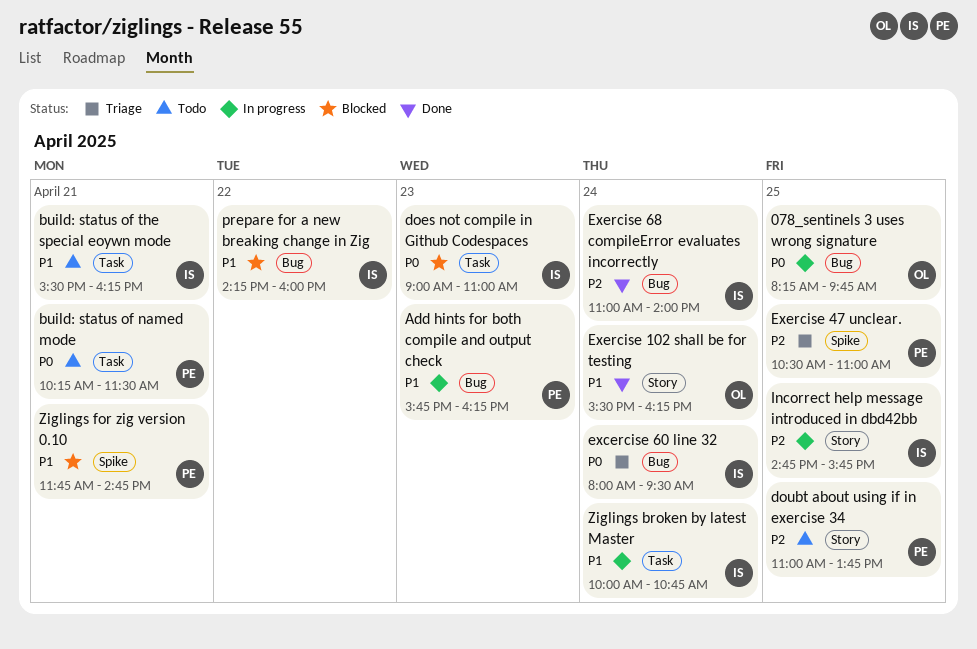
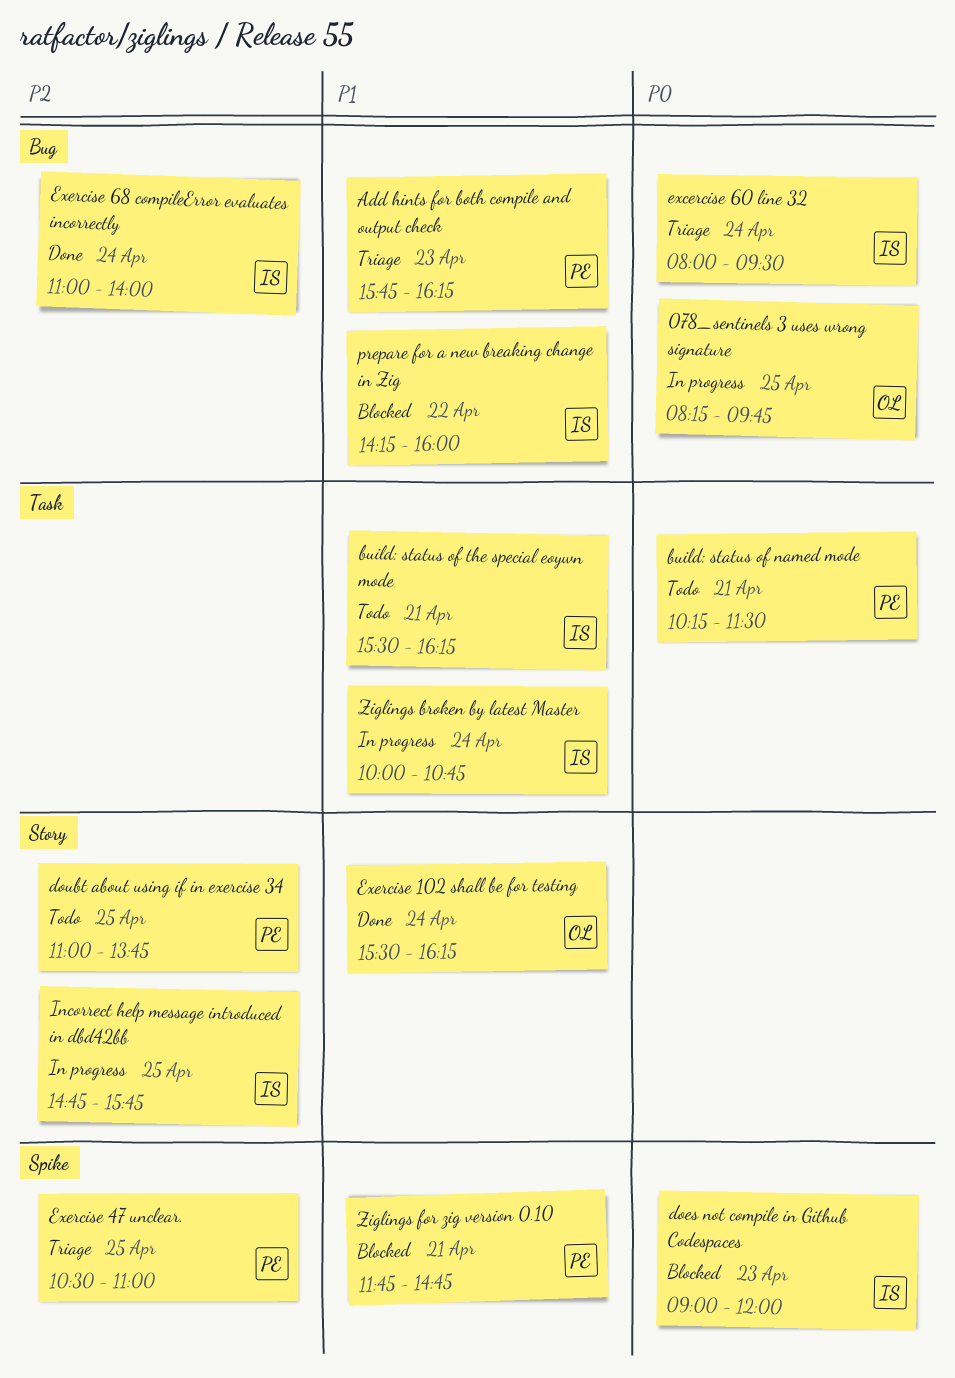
Add hints for both compile and output check, status: In progress -> Triage
does not compile in Github Codespaces, label: Task -> Spike
does not compile in Github Codespaces, ends: 11:00 -> 12:00

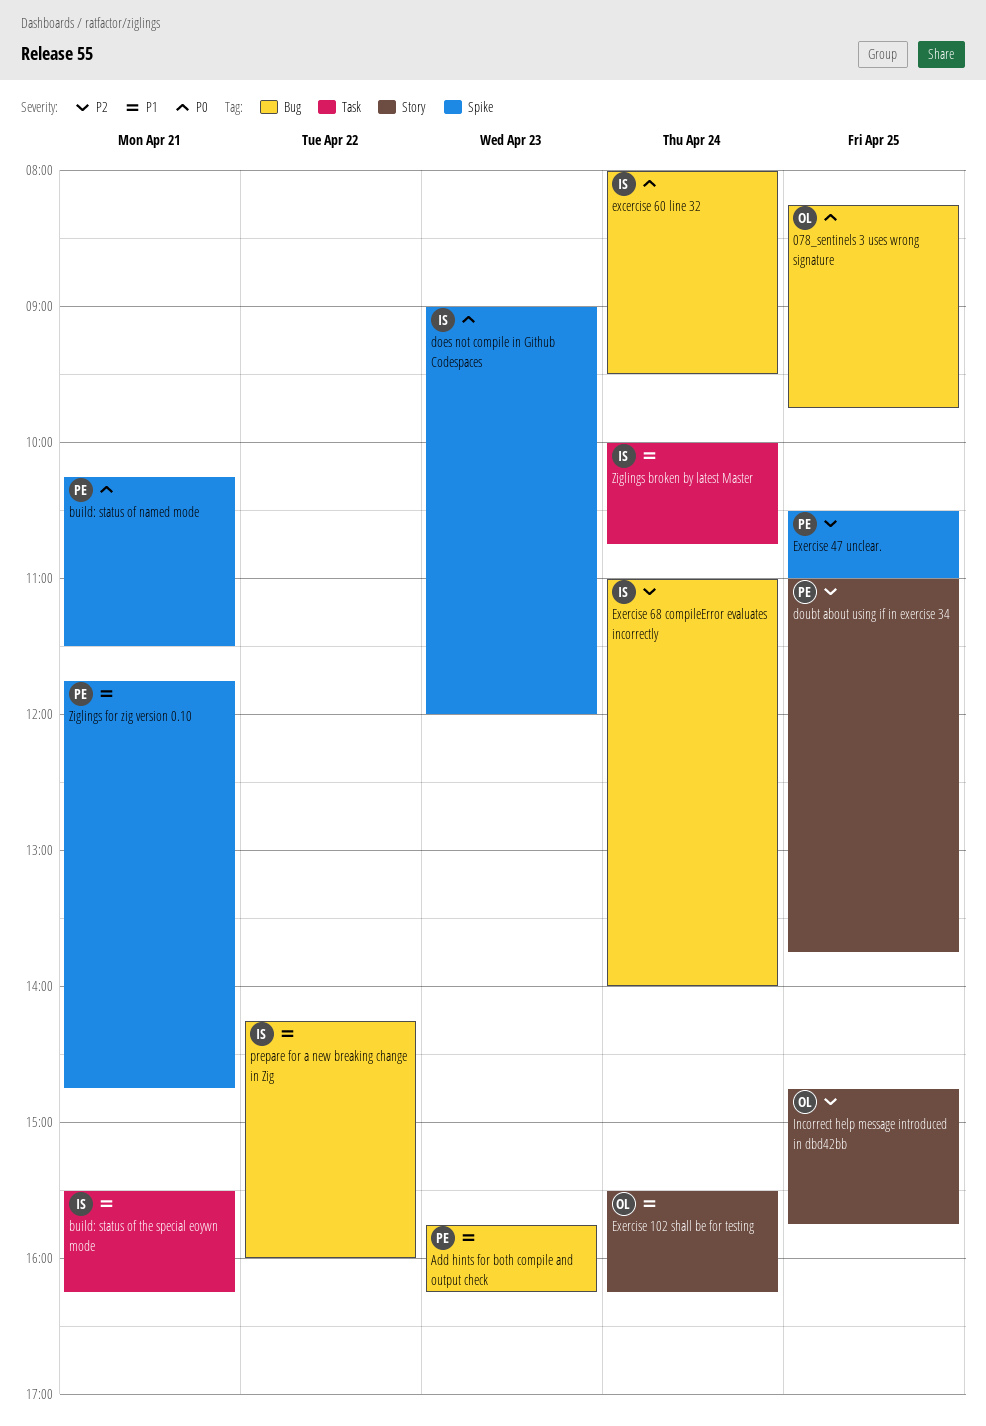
build: status of named mode, label: Task -> Spike
Incorrect help message introduced in dbd42bb, owner: IS -> OL

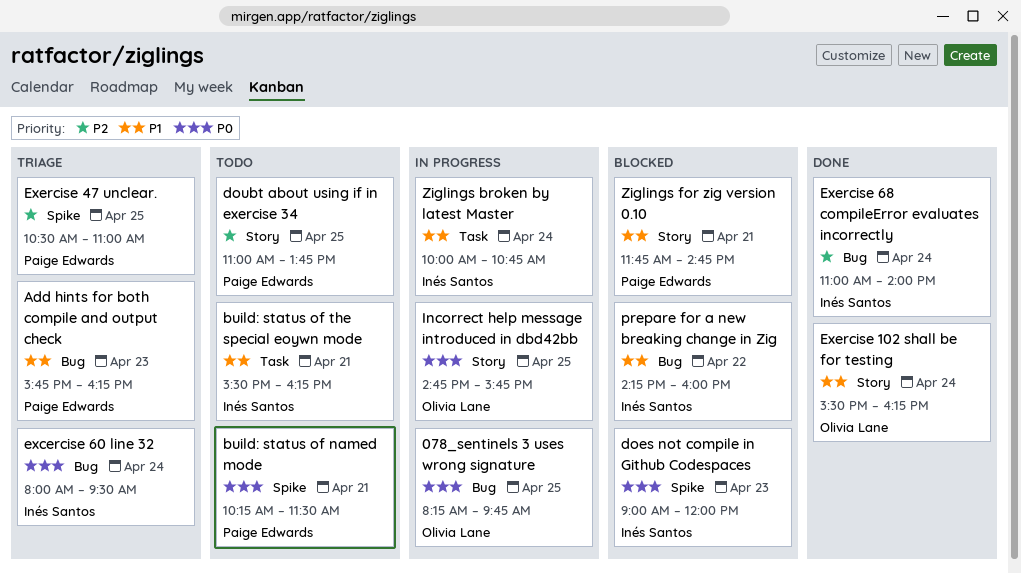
Incorrect help message introduced in dbd42bb, priority: P2 -> P0
Ziglings for zig version 0.10, label: Spike -> Story

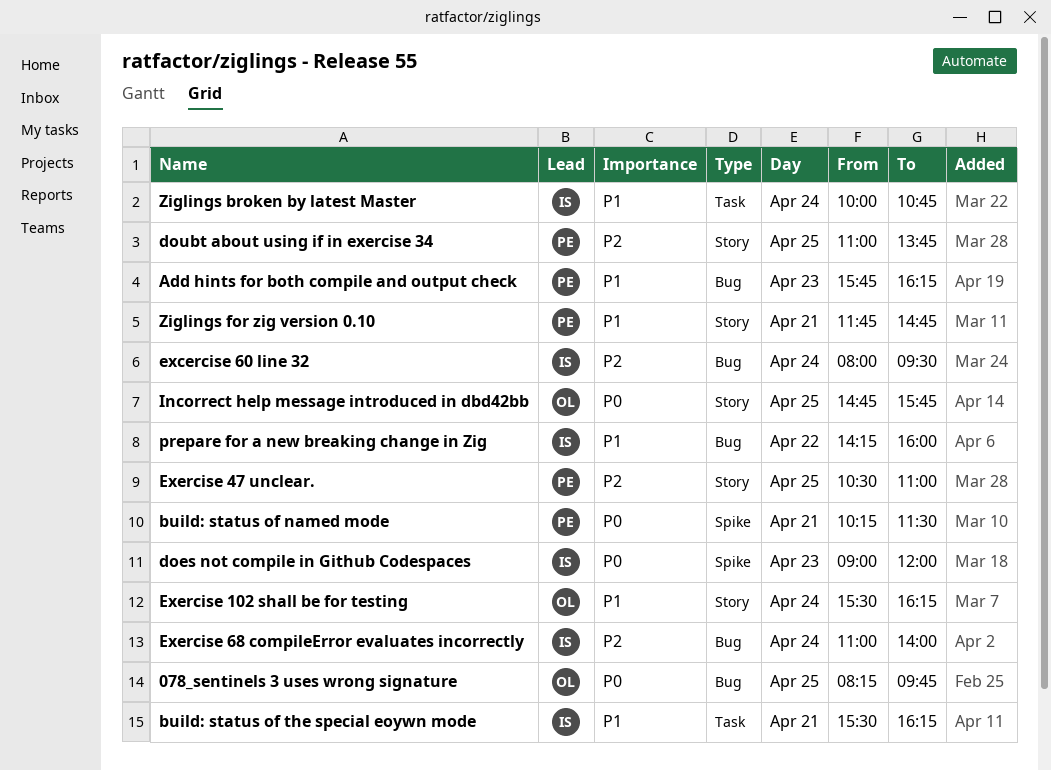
excercise 60 line 32, priority: P0 -> P2
Exercise 47 unclear., label: Spike -> Story

